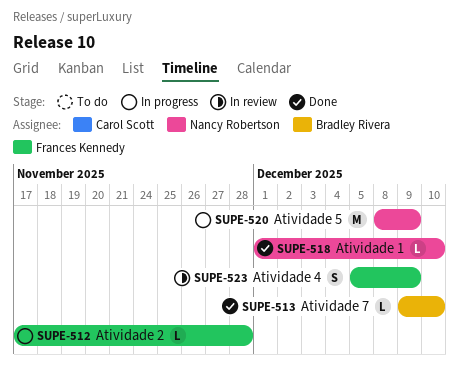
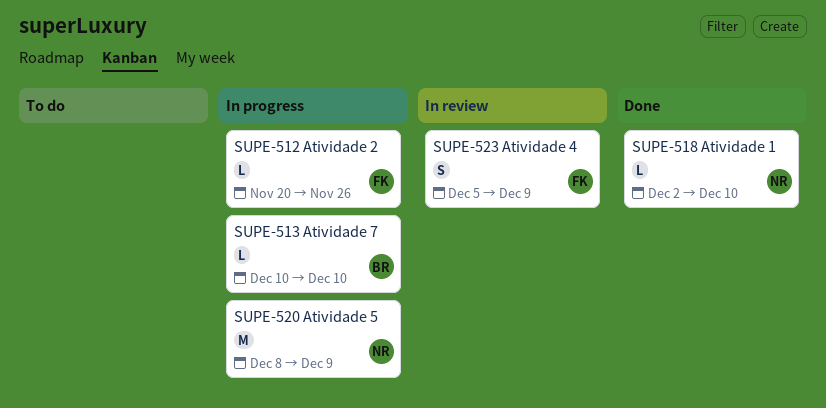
SUPE-512, start: Nov 17 -> Nov 20
SUPE-512, due: Nov 28 -> Nov 26
SUPE-513, status: Done -> In progress
SUPE-513, start: Dec 9 -> Dec 10
SUPE-518, start: Dec 1 -> Dec 2

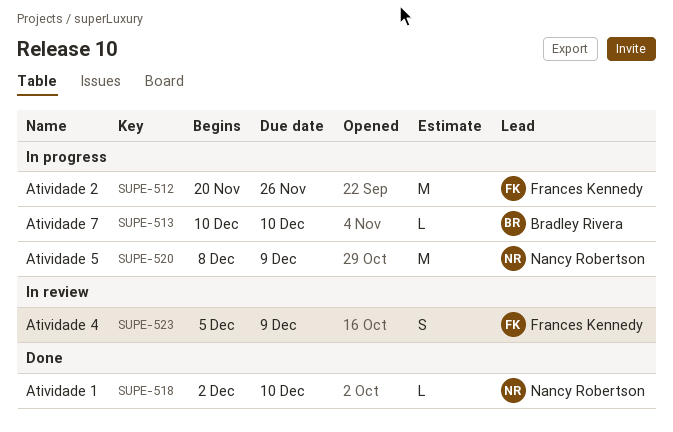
SUPE-512, estimate: L -> M

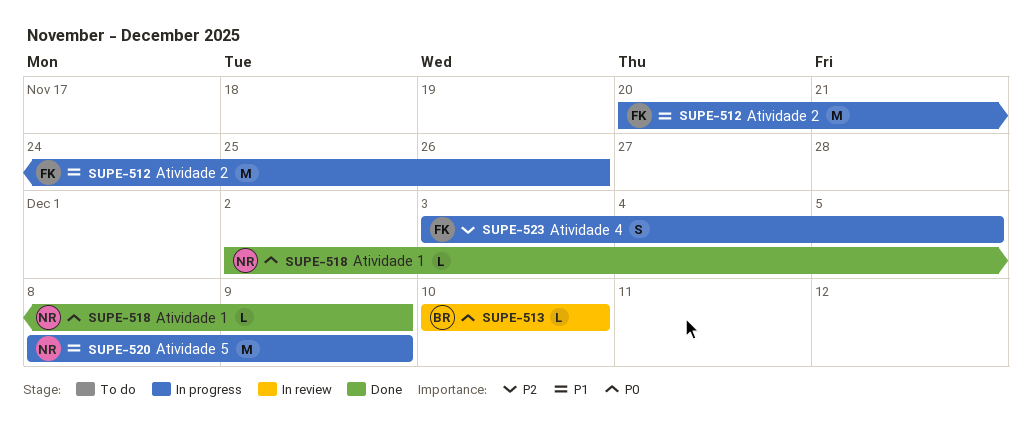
SUPE-513, status: In progress -> In review
SUPE-518, due: Dec 10 -> Dec 9
SUPE-523, status: In review -> In progress
SUPE-523, start: Dec 5 -> Dec 3
SUPE-523, due: Dec 9 -> Dec 5

